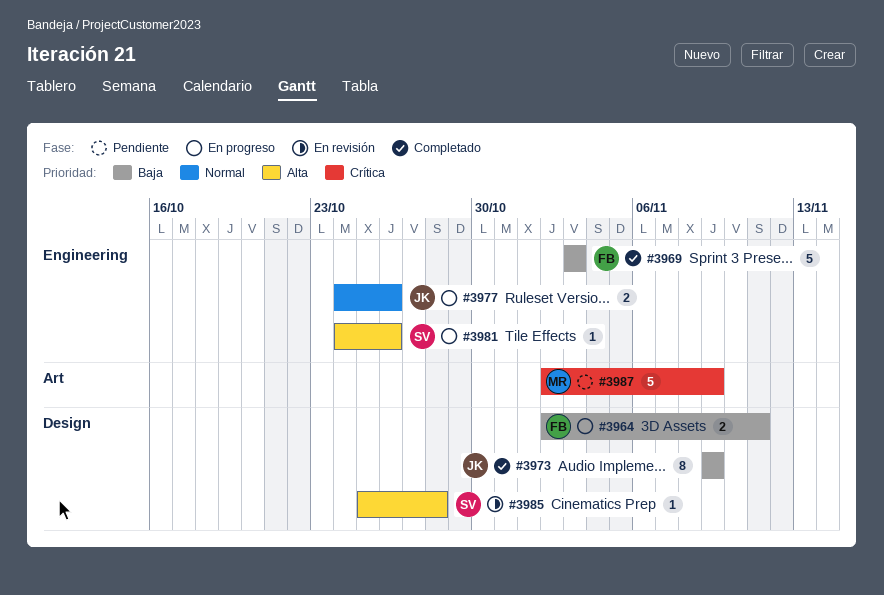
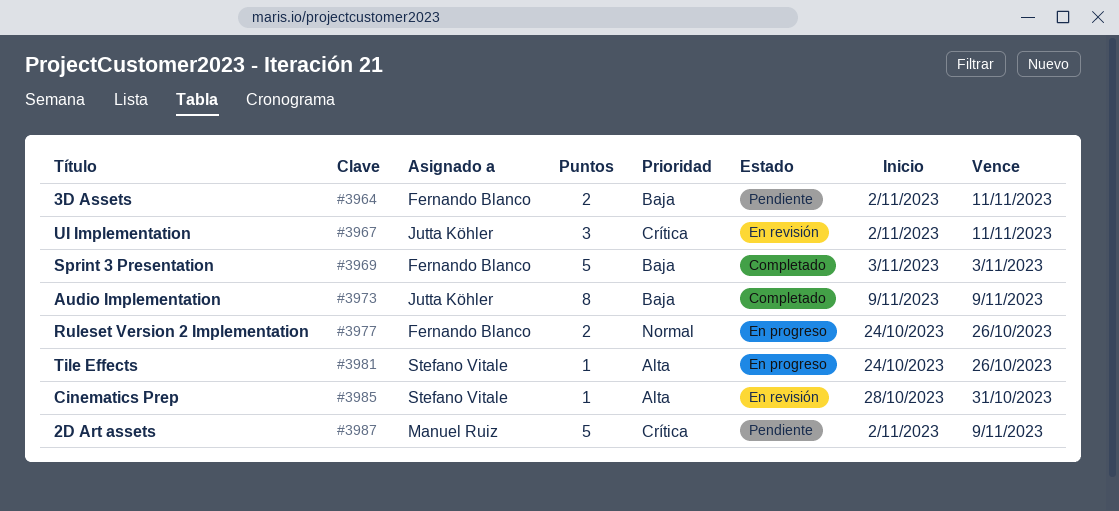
#3964, status: En progreso -> Pendiente
#3967: none -> present
#3977, owner: Jutta Köhler -> Fernando Blanco
#3985, start: Oct 25 -> Oct 28
#3985, due: Oct 28 -> Oct 31

